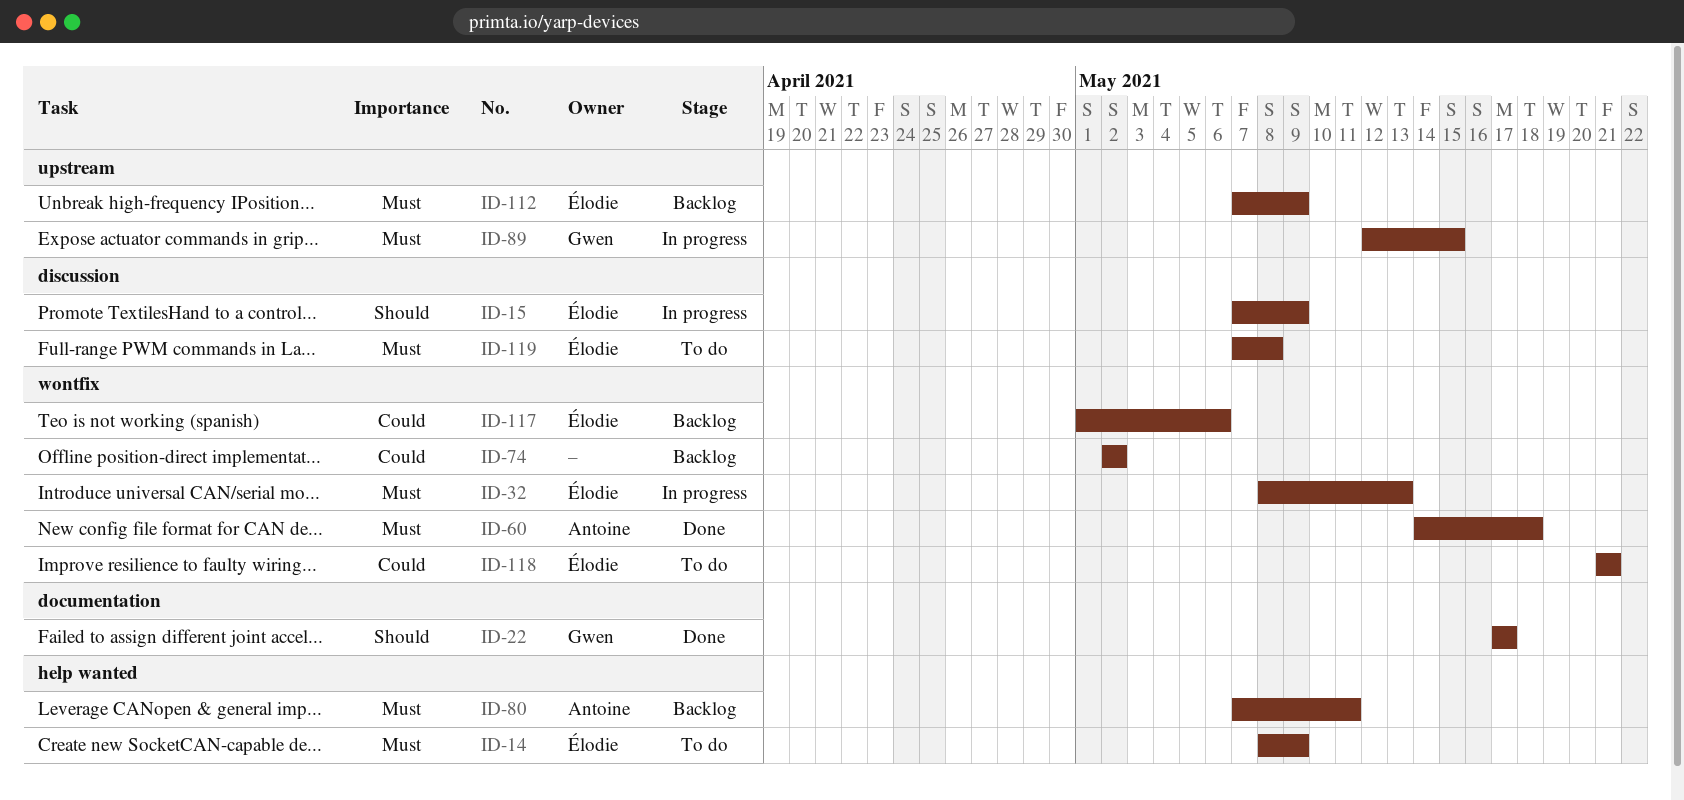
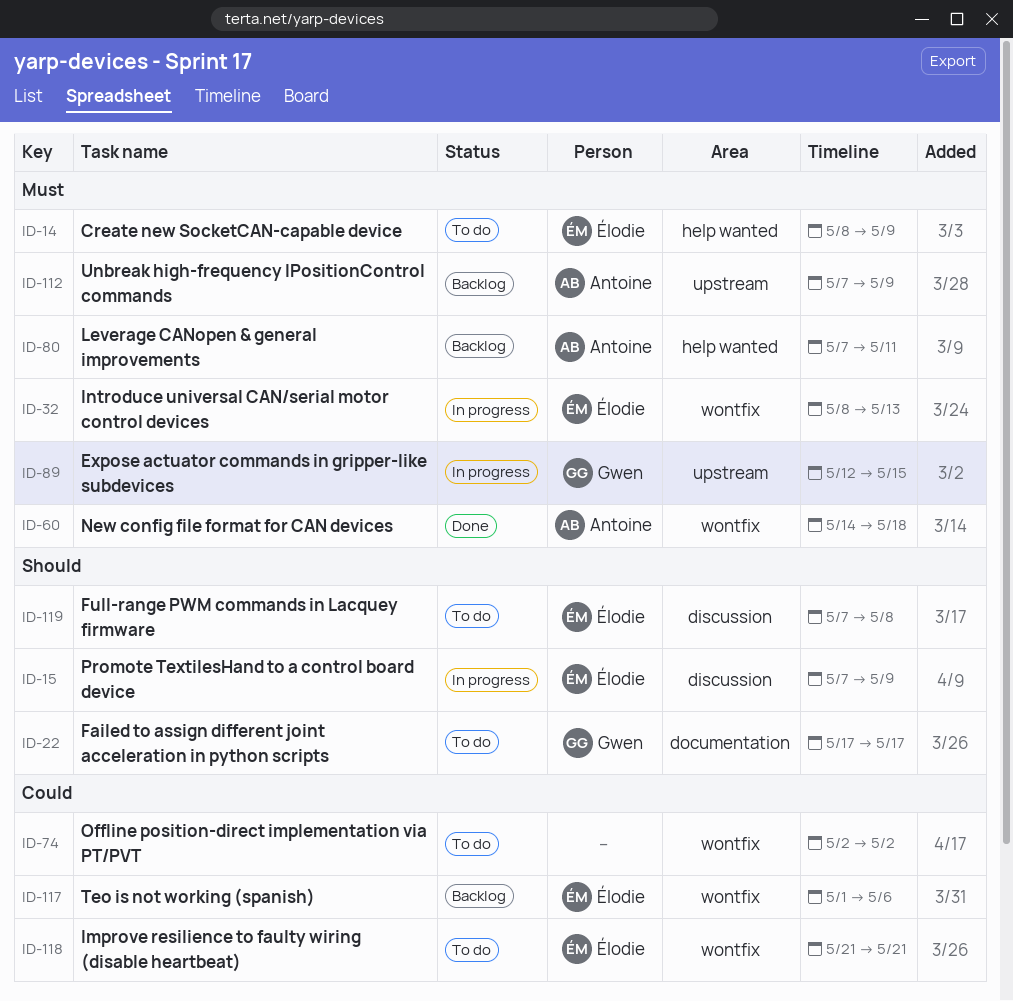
ID-22, status: Done -> To do
ID-74, status: Backlog -> To do
ID-112, owner: Élodie -> Antoine
ID-119, priority: Must -> Should

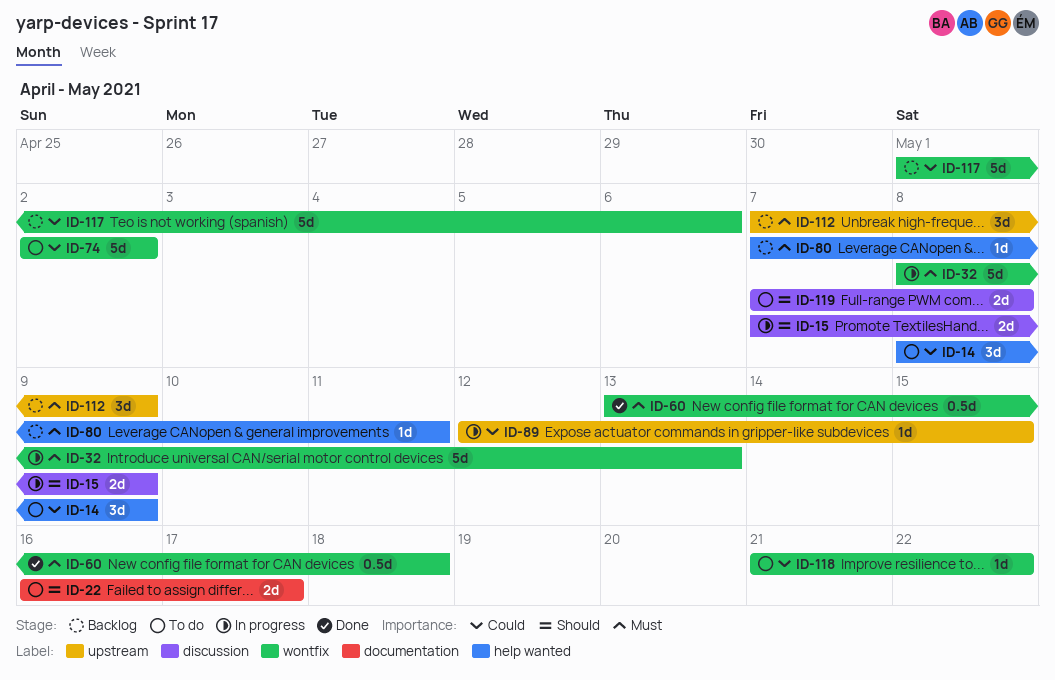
ID-14, priority: Must -> Could
ID-22, start: May 17 -> May 16
ID-60, start: May 14 -> May 13
ID-89, priority: Must -> Could
ID-118, due: May 21 -> May 22

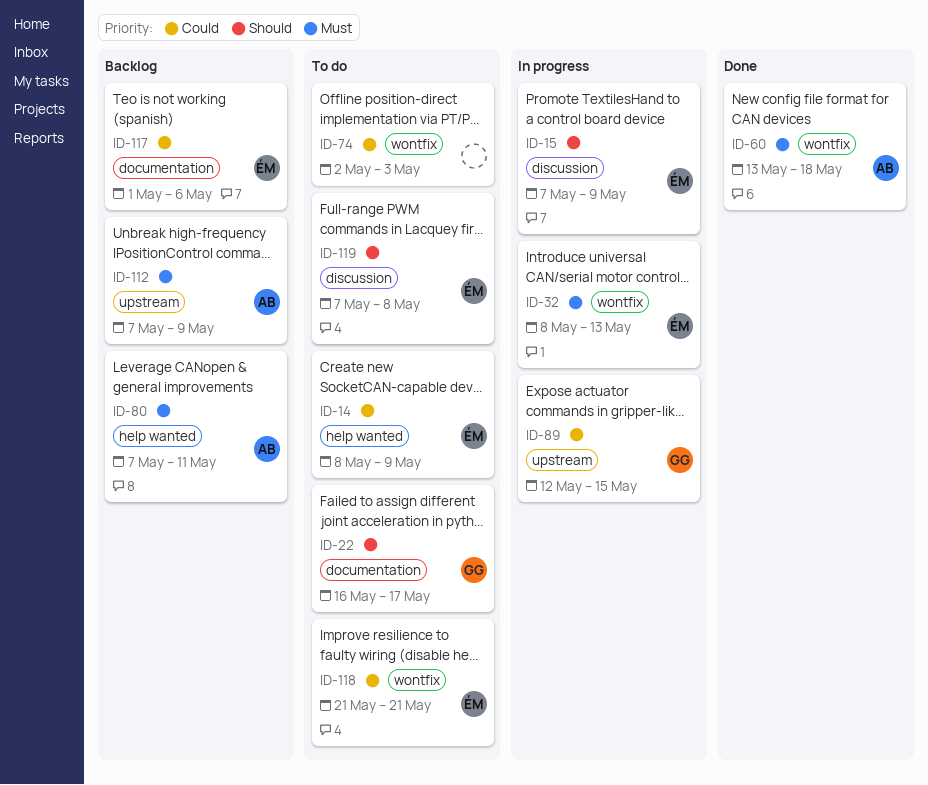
ID-74, due: May 2 -> May 3
ID-117, label: wontfix -> documentation
ID-118, due: May 22 -> May 21

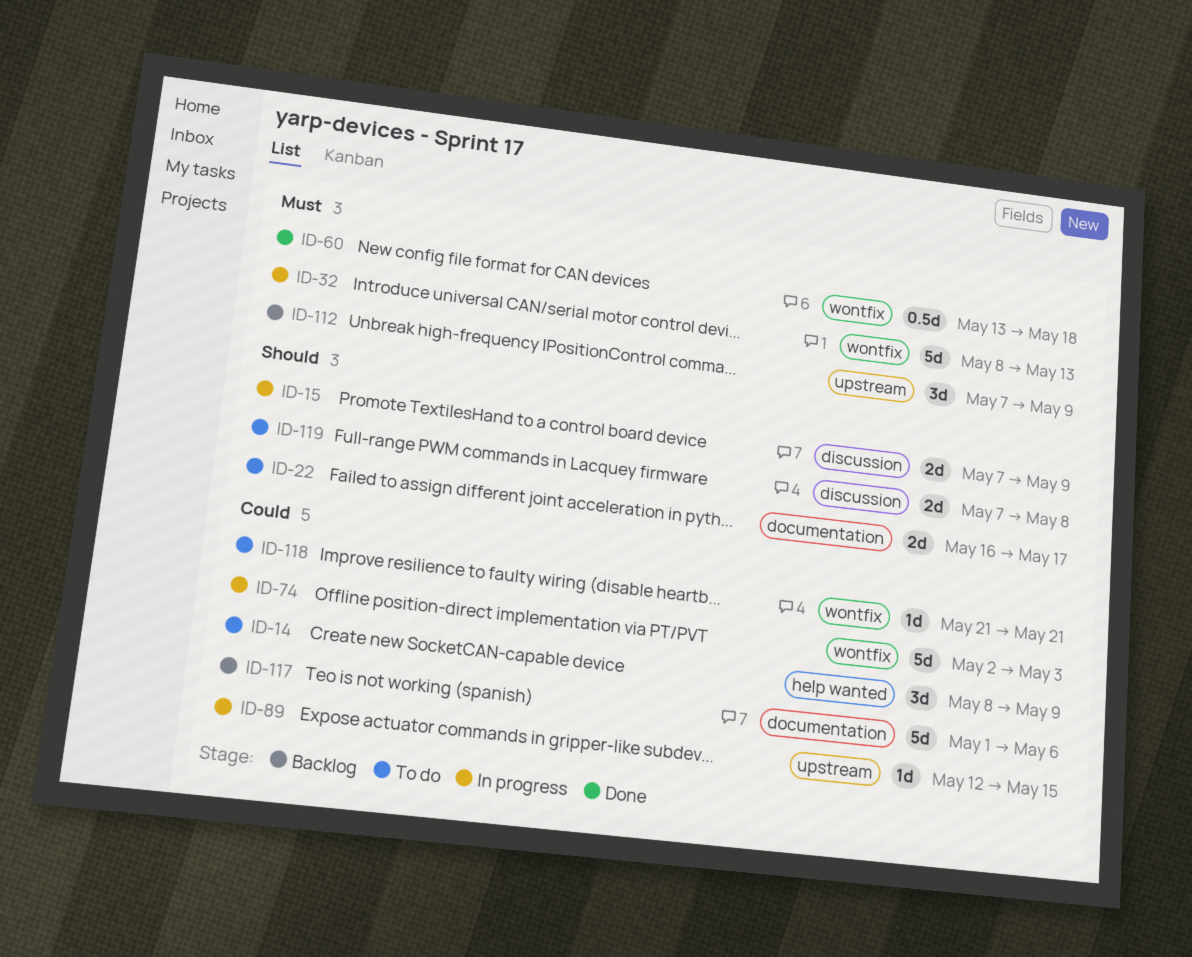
ID-74, status: To do -> In progress
ID-80: present -> none

